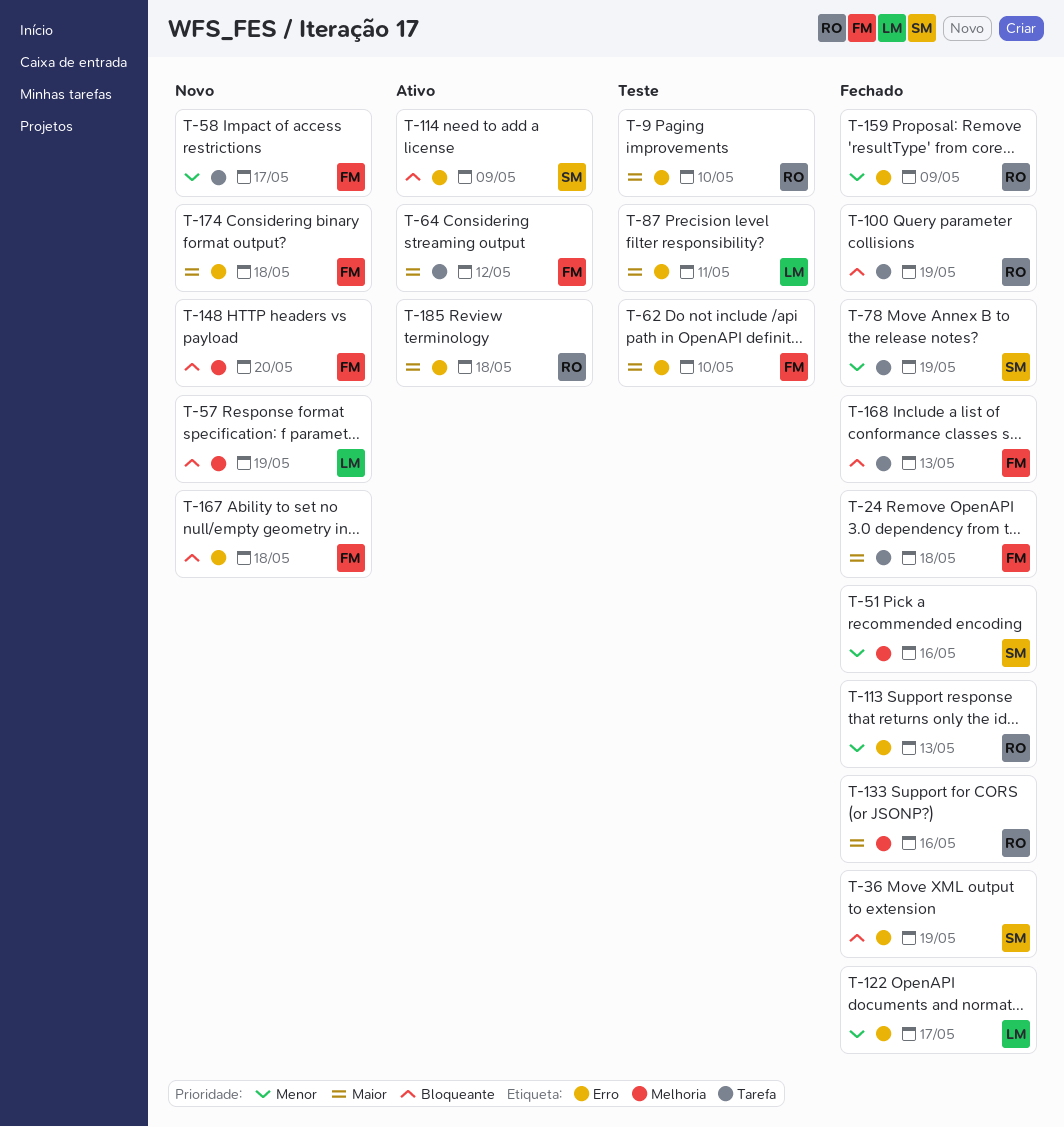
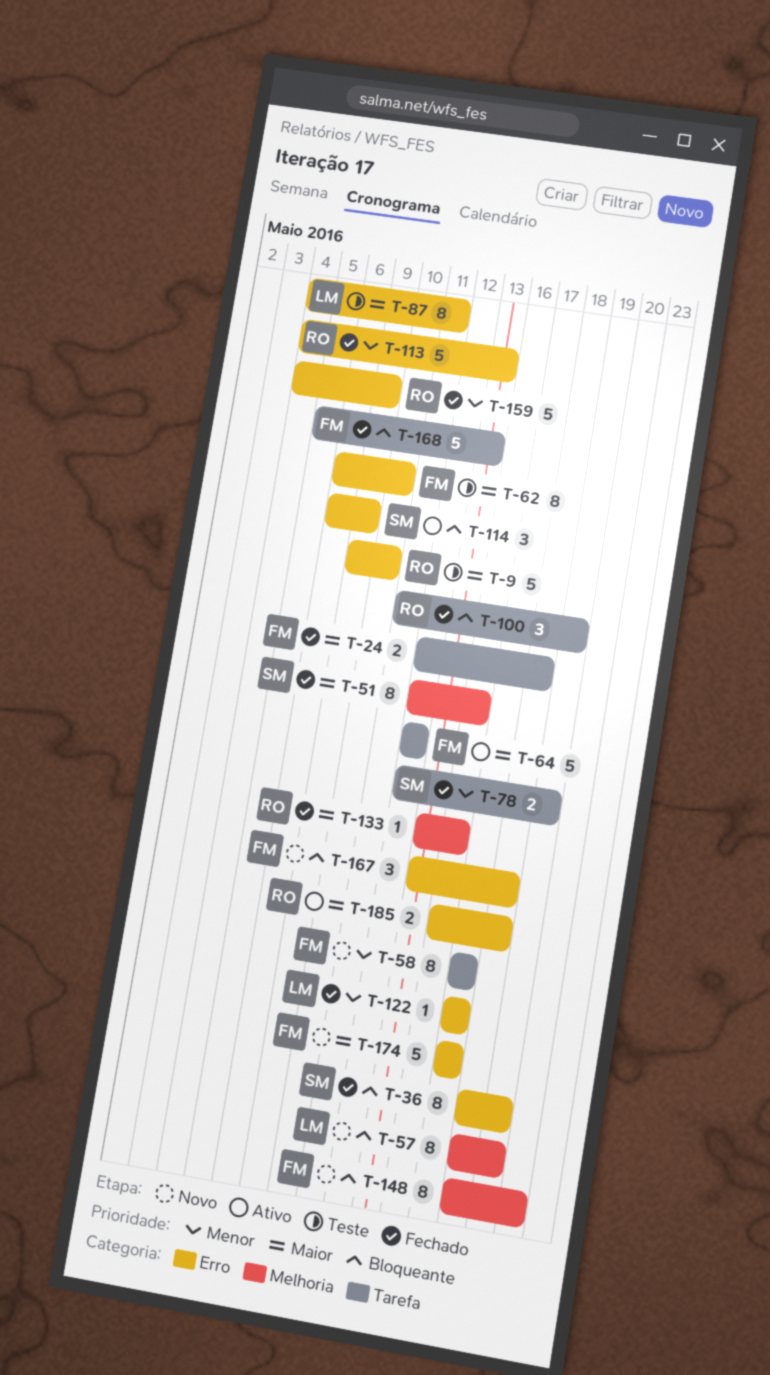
T-51, priority: Menor -> Maior
T-174, due: May 18 -> May 17

